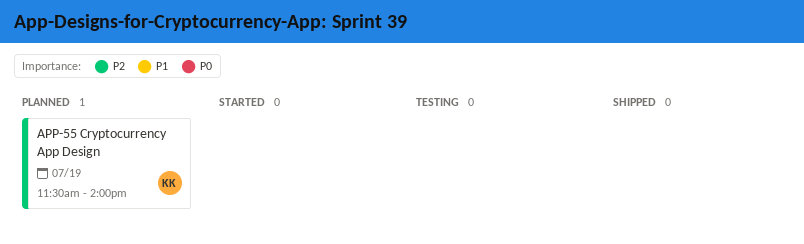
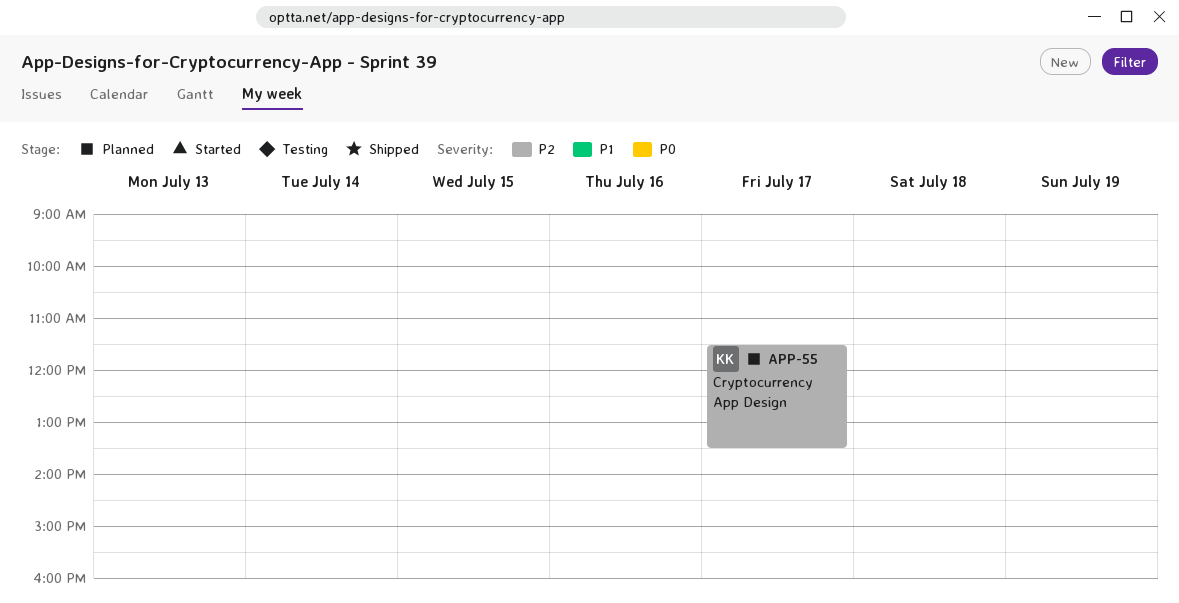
APP-55, day: Jul 19 -> Jul 17
APP-55, ends: 14:00 -> 13:30

